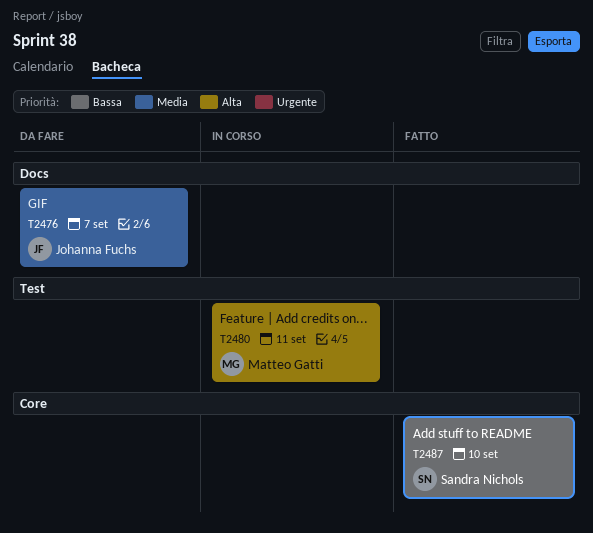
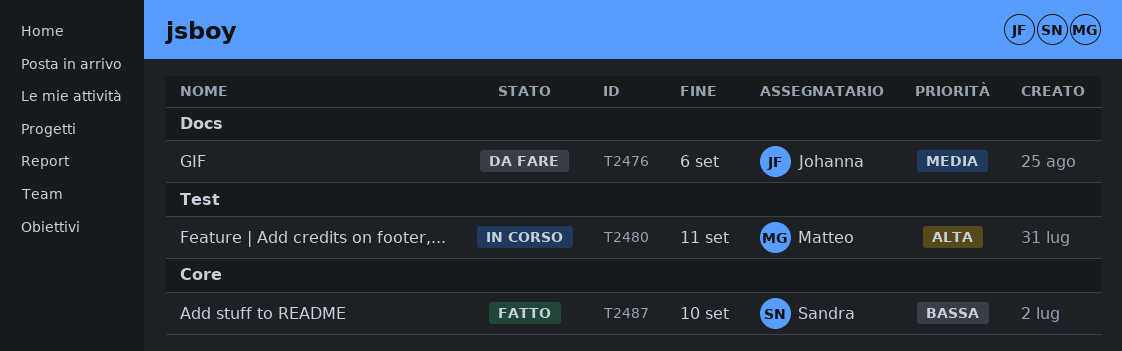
T2476, due: Sep 7 -> Sep 6

